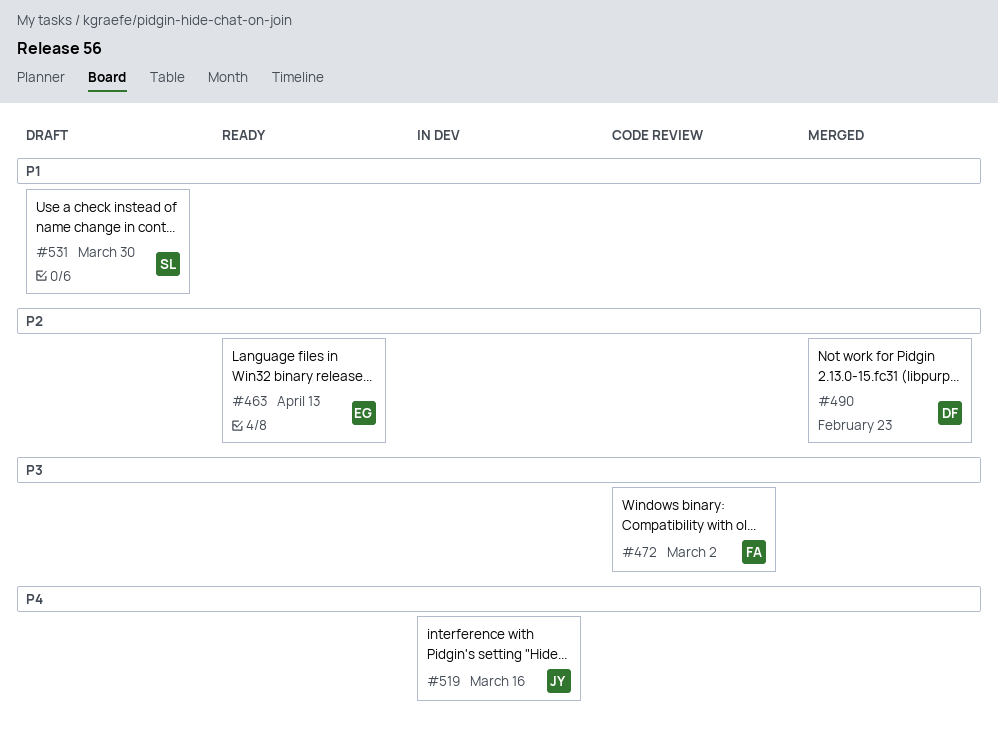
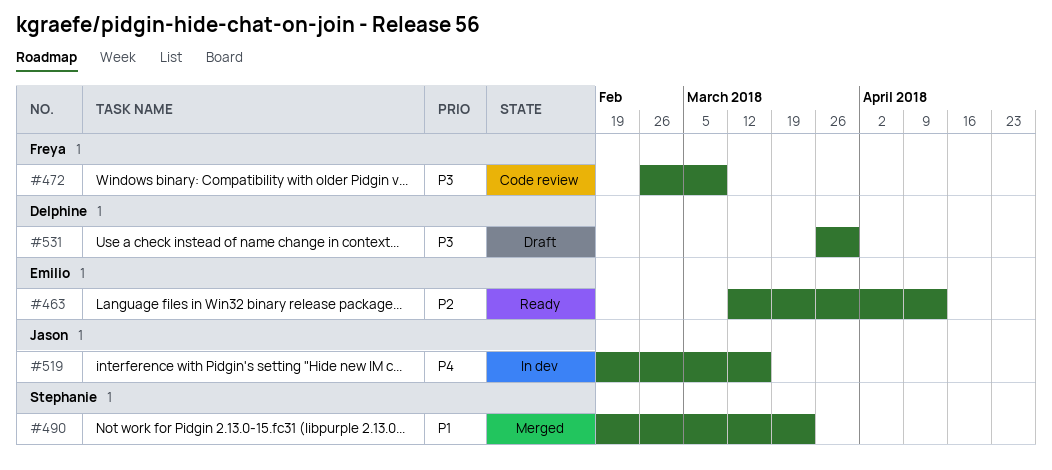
#472, due: Mar 2 -> Mar 9
#490, owner: Delphine -> Stephanie
#490, priority: P2 -> P1
#490, due: Feb 23 -> Mar 23
#531, owner: Stephanie -> Delphine
#531, priority: P1 -> P3

